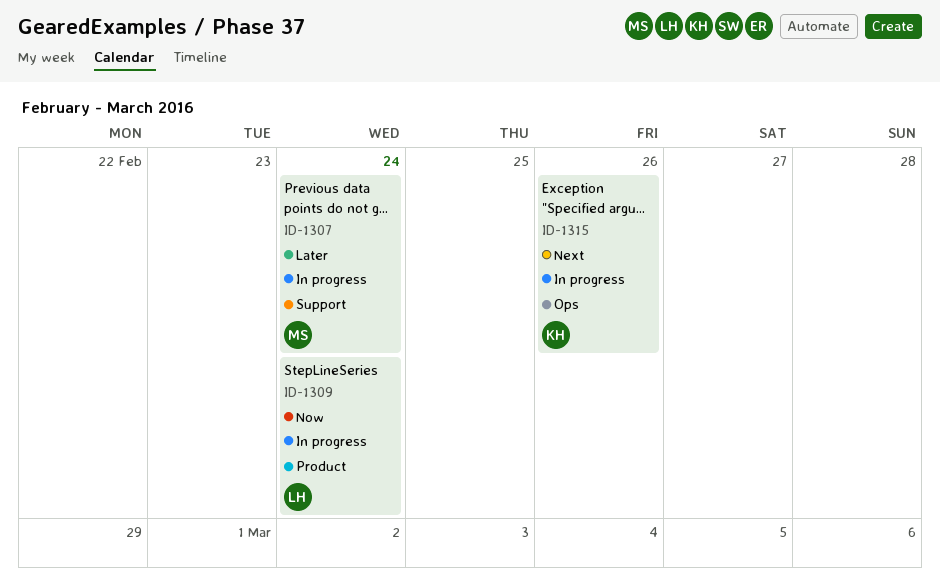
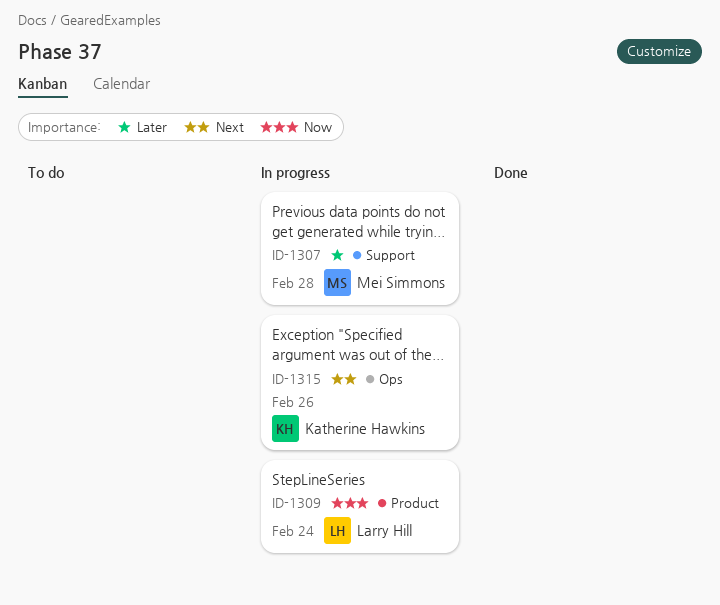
ID-1307, due: Feb 24 -> Feb 28

